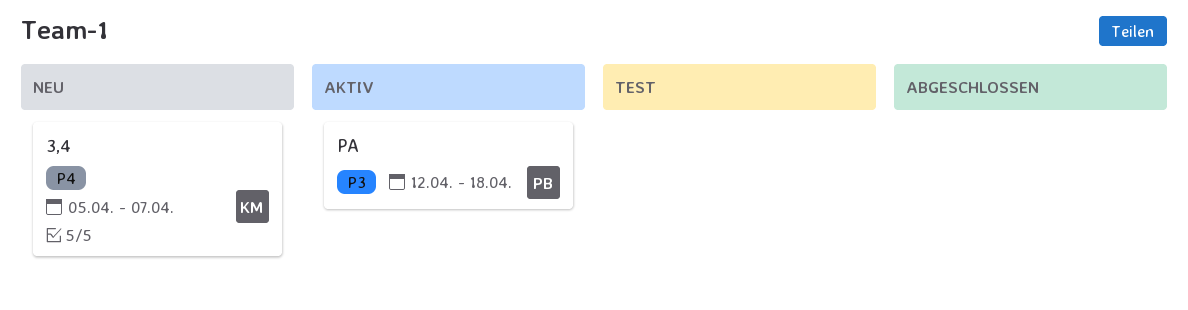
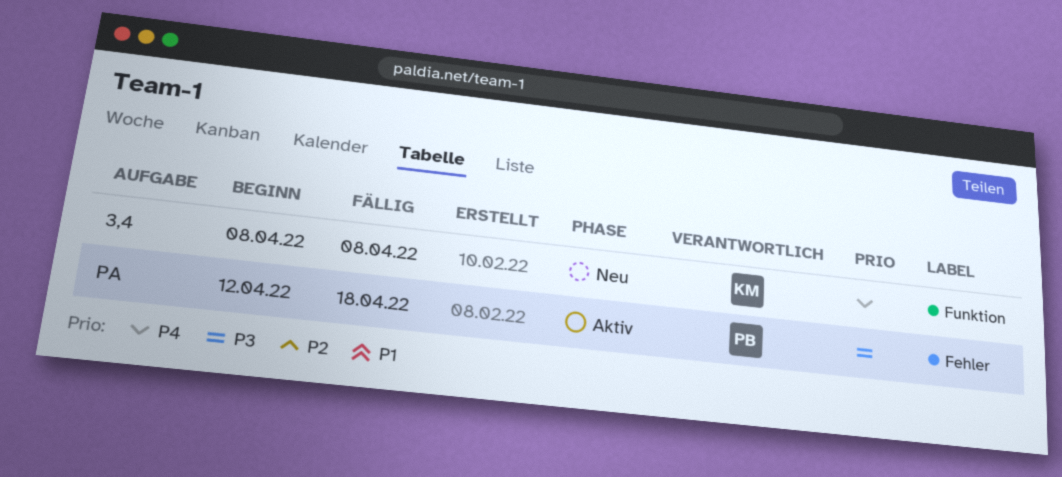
3,4, start: Apr 5 -> Apr 8
3,4, due: Apr 7 -> Apr 8

